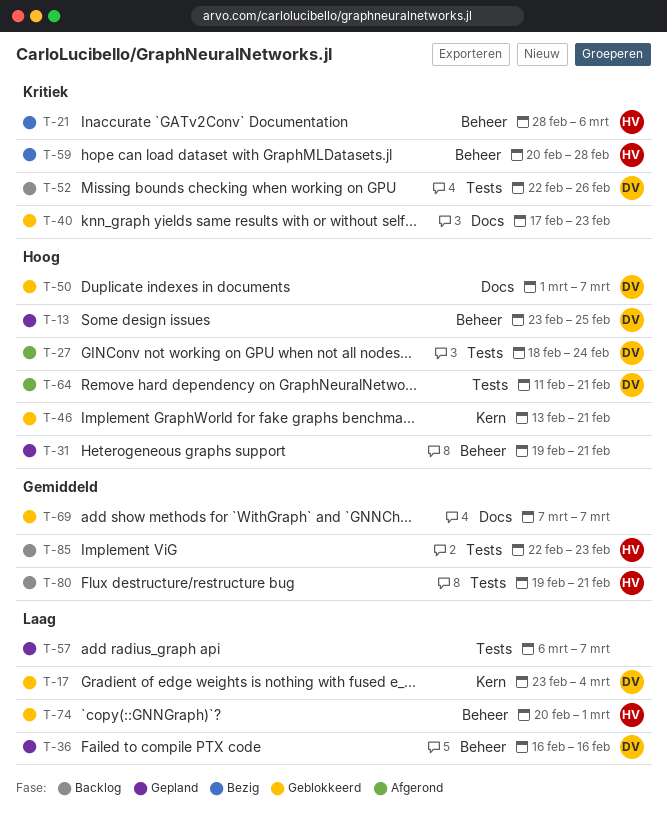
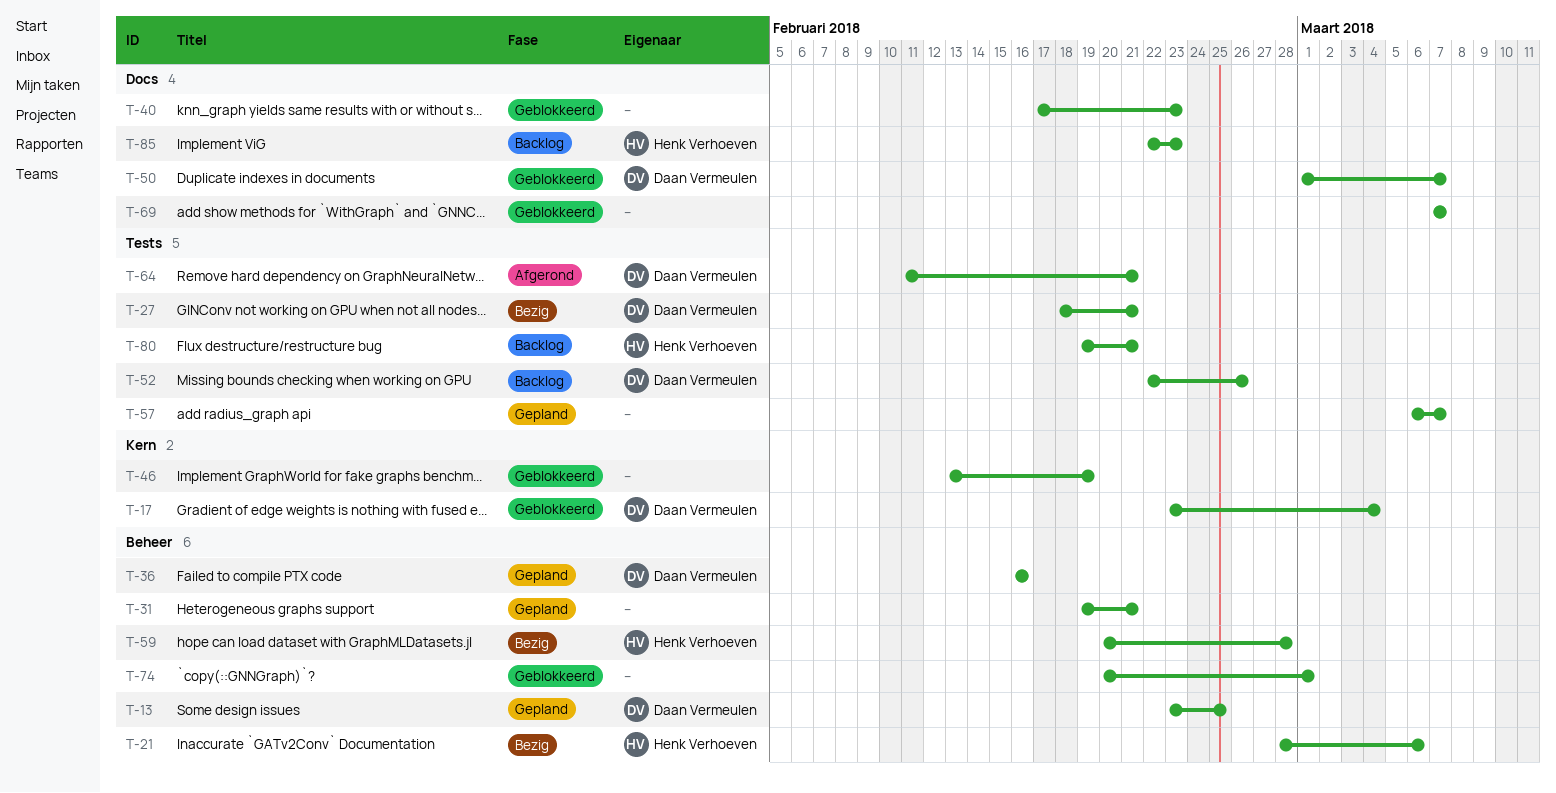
T-27, status: Afgerond -> Bezig
T-27, due: Feb 24 -> Feb 21
T-46, due: Feb 21 -> Feb 19
T-74, owner: Henk Verhoeven -> none
T-85, label: Tests -> Docs

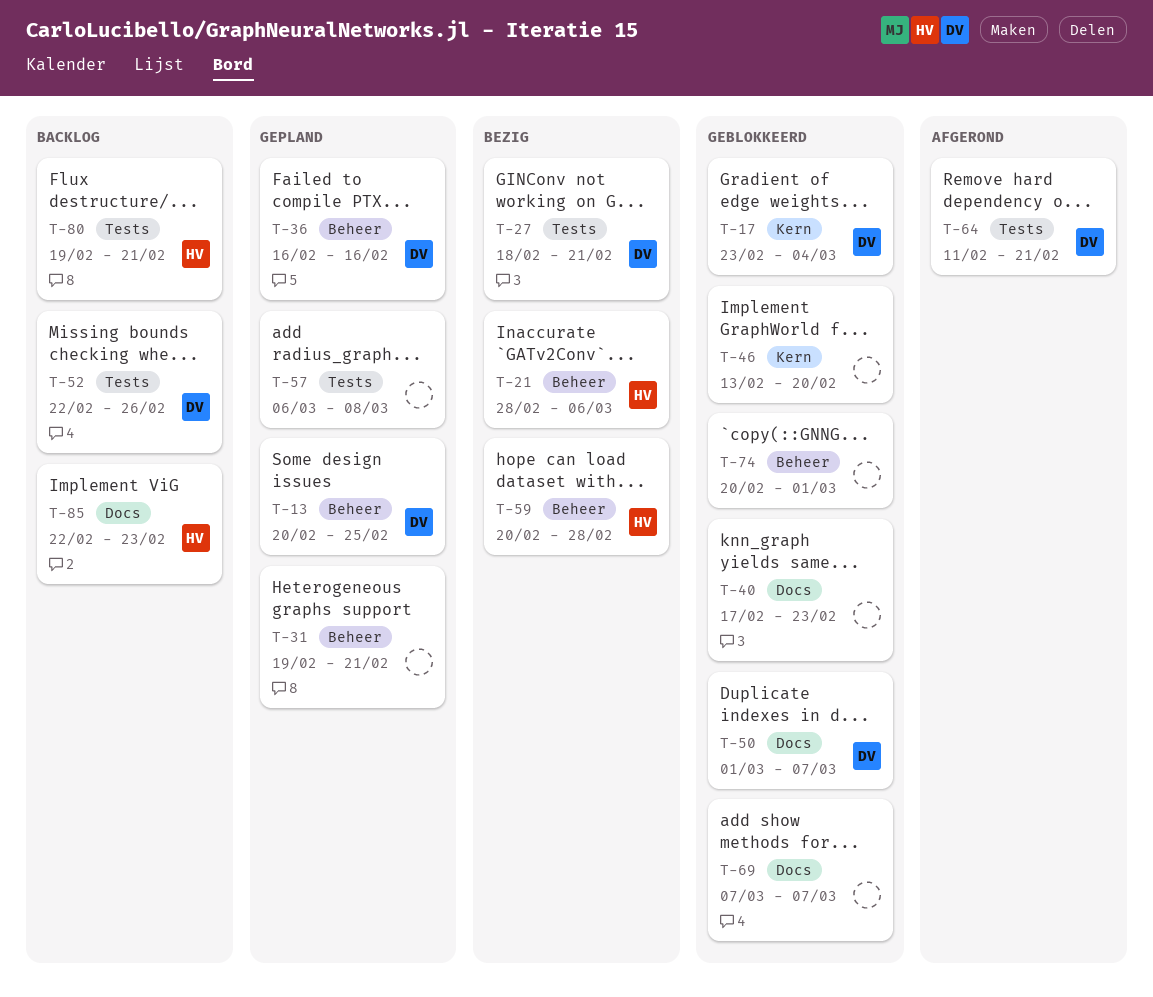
T-13, start: Feb 23 -> Feb 20
T-46, due: Feb 19 -> Feb 20
T-57, due: Mar 7 -> Mar 8

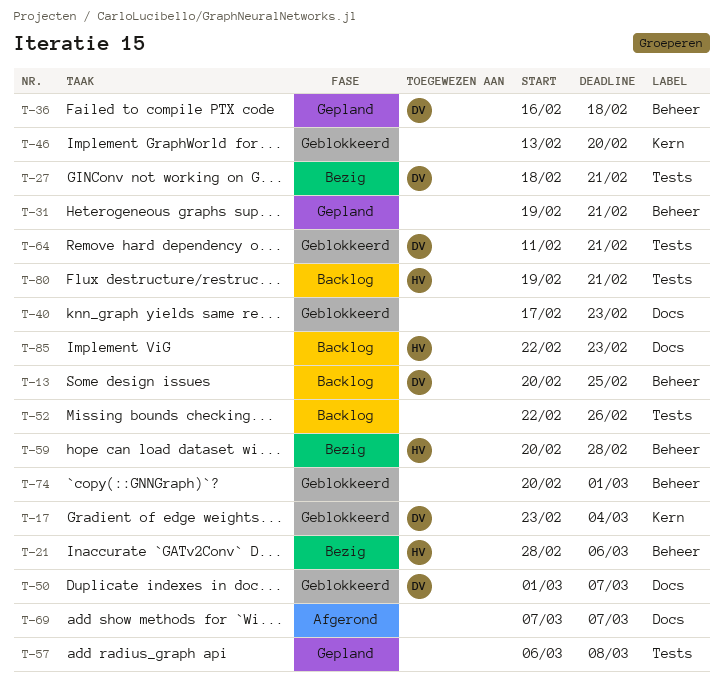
T-13, status: Gepland -> Backlog
T-36, due: Feb 16 -> Feb 18
T-52, owner: DV -> none
T-64, status: Afgerond -> Geblokkeerd
T-69, status: Geblokkeerd -> Afgerond

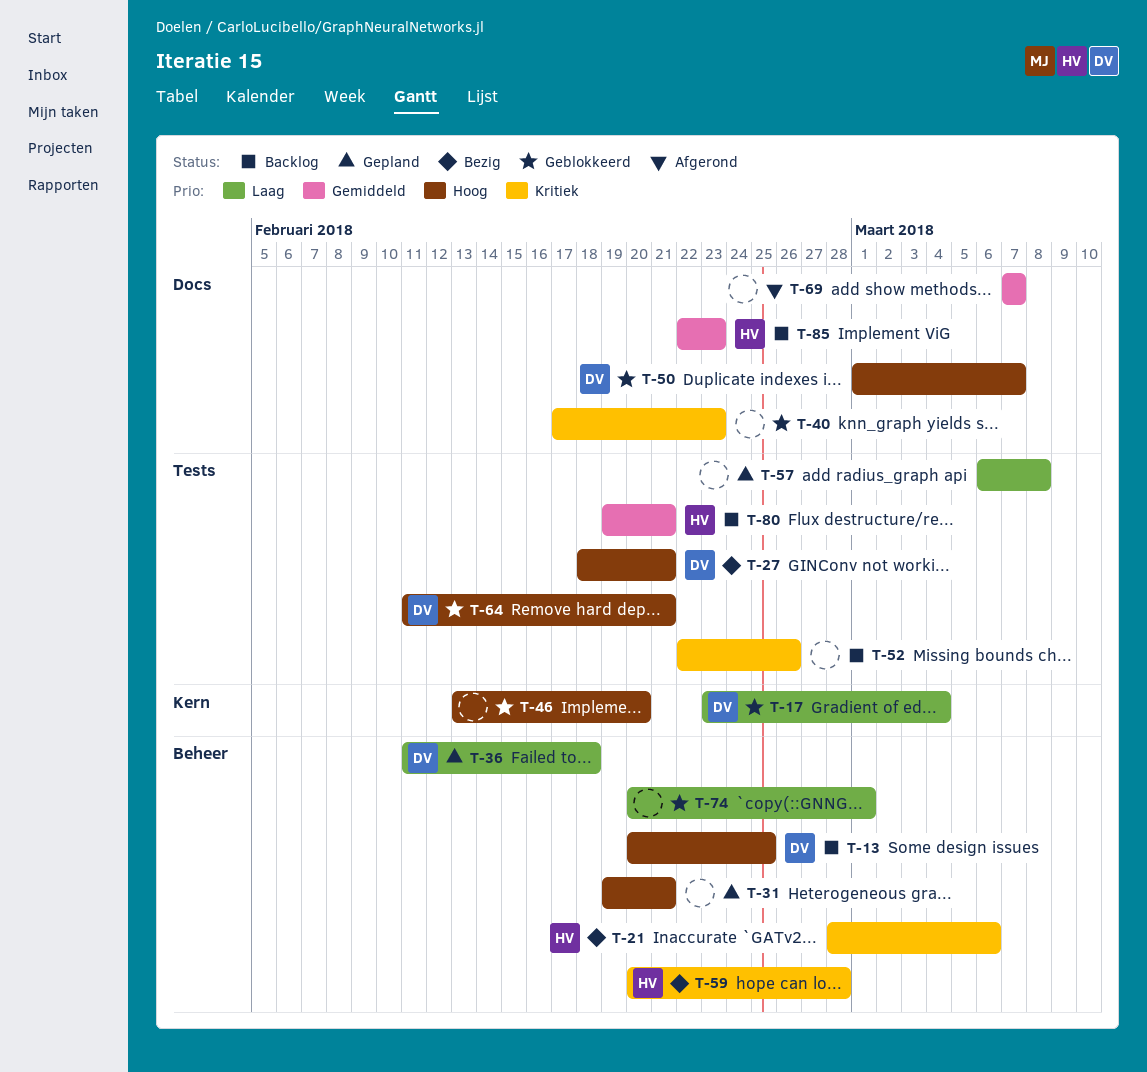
T-36, start: Feb 16 -> Feb 11

